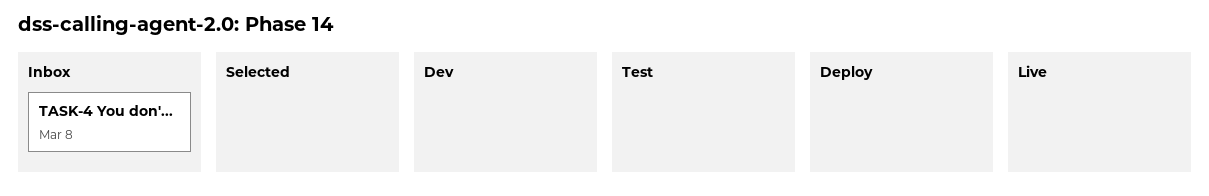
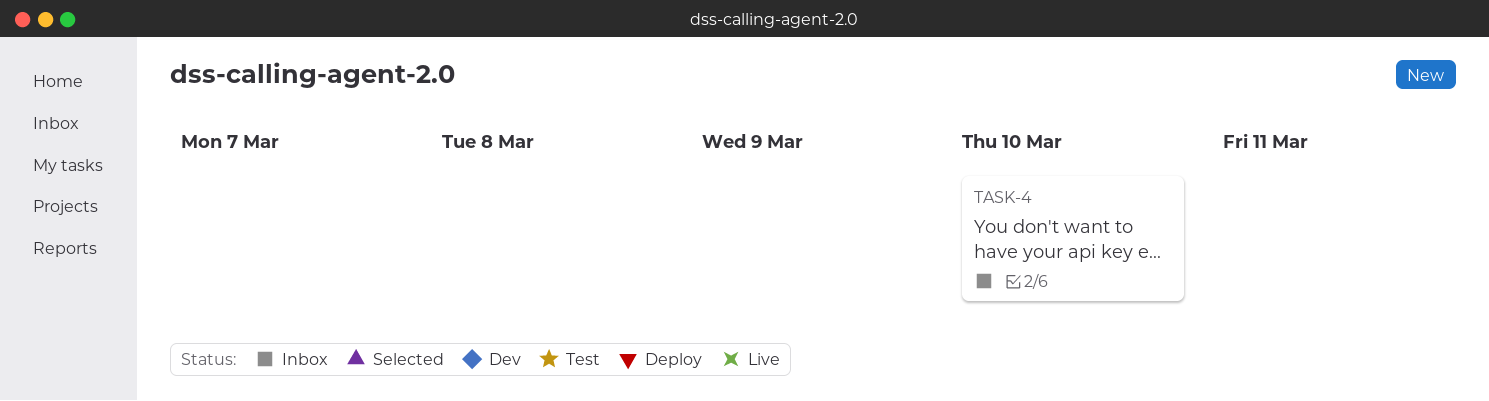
TASK-4, due: Mar 8 -> Mar 10

